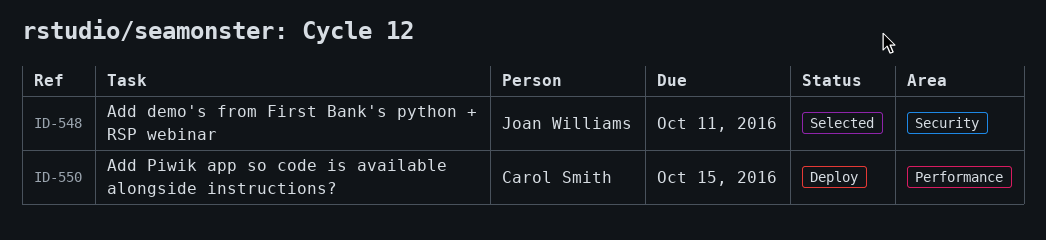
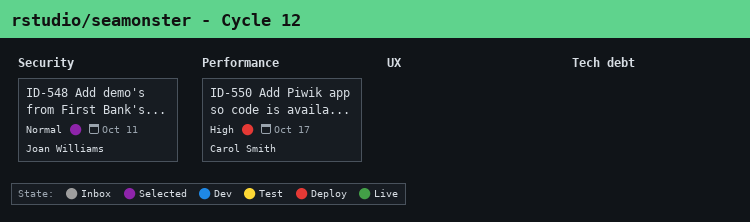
ID-550, due: Oct 15 -> Oct 17

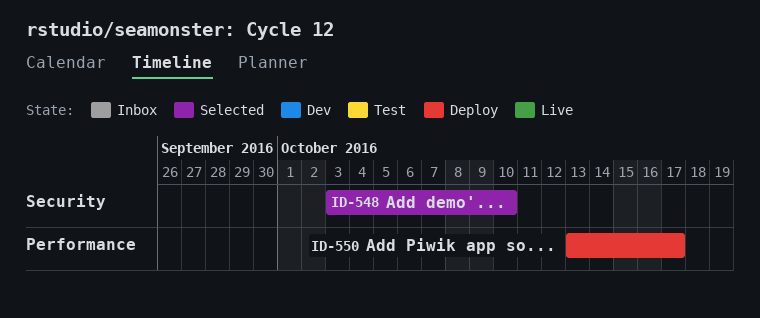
ID-548, due: Oct 11 -> Oct 10

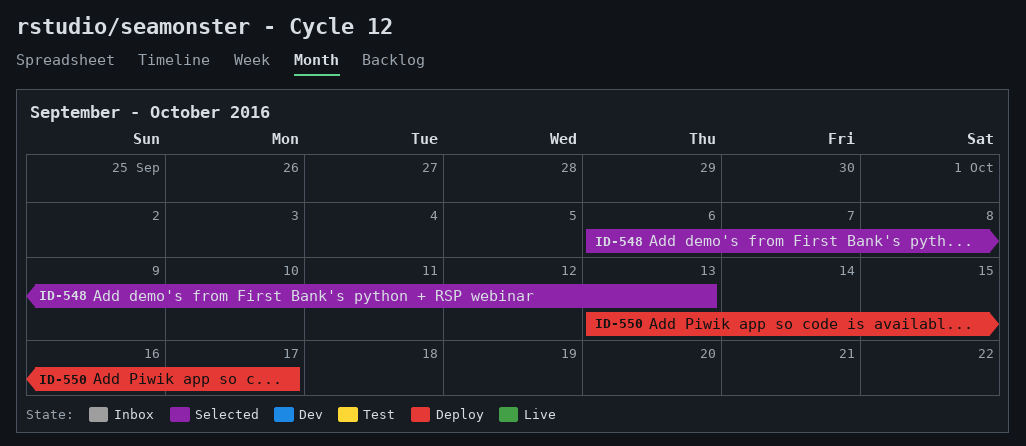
ID-548, start: Oct 3 -> Oct 6
ID-548, due: Oct 10 -> Oct 13

